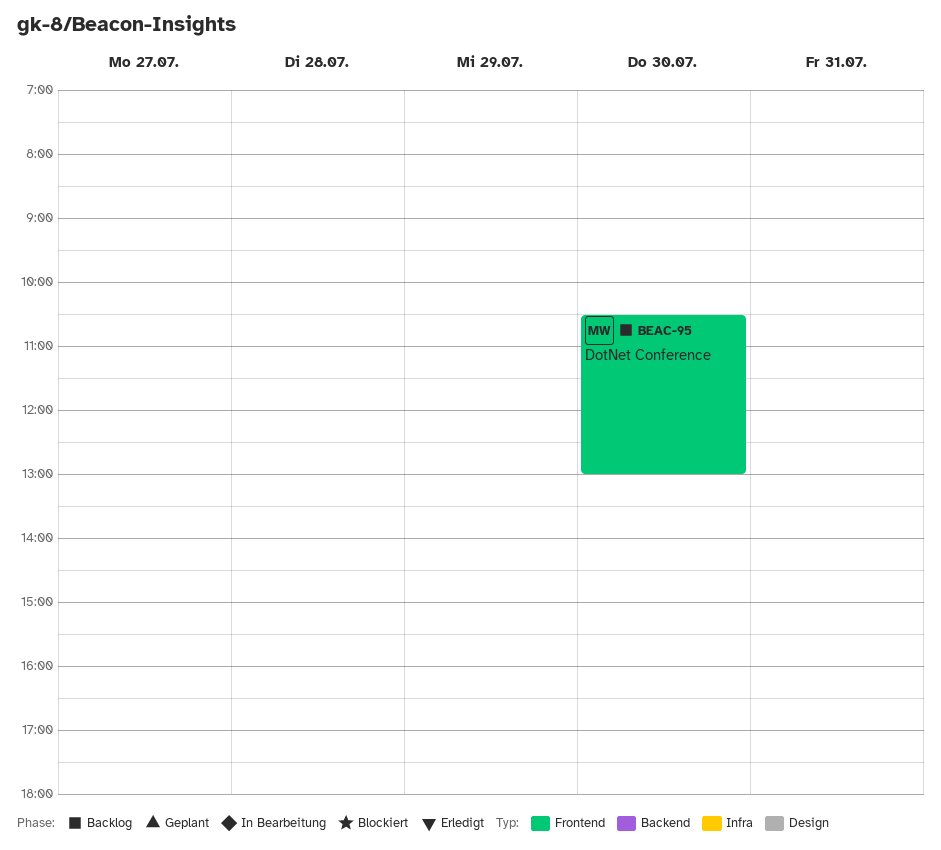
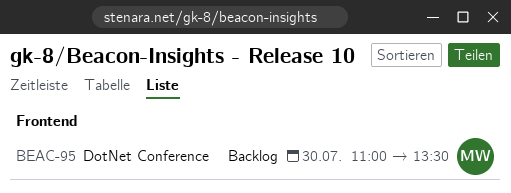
BEAC-95, begins: 10:30 -> 11:00
BEAC-95, ends: 13:00 -> 13:30

